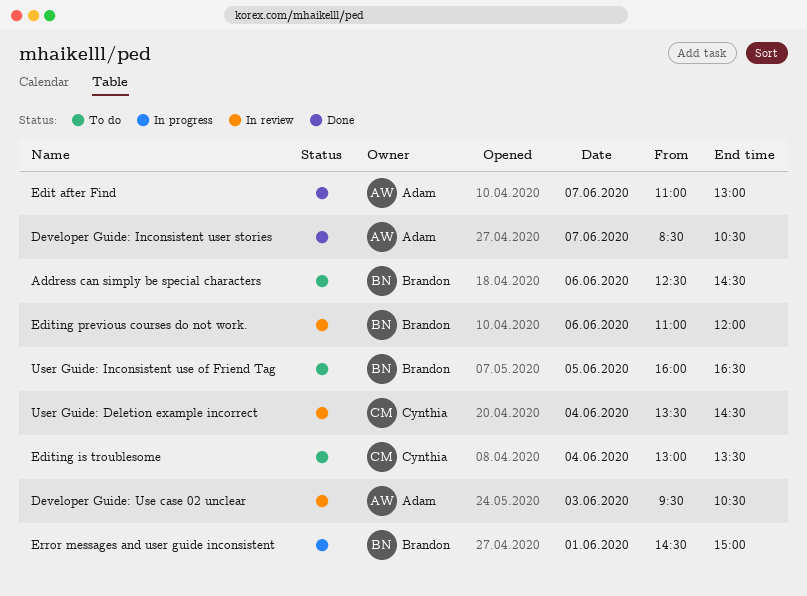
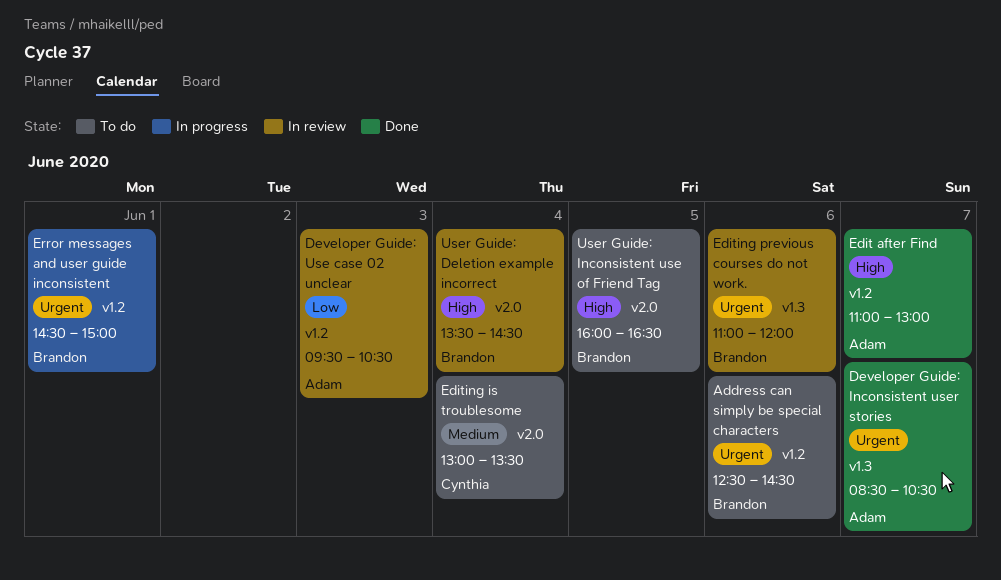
User Guide: Deletion example incorrect, owner: Cynthia -> Brandon

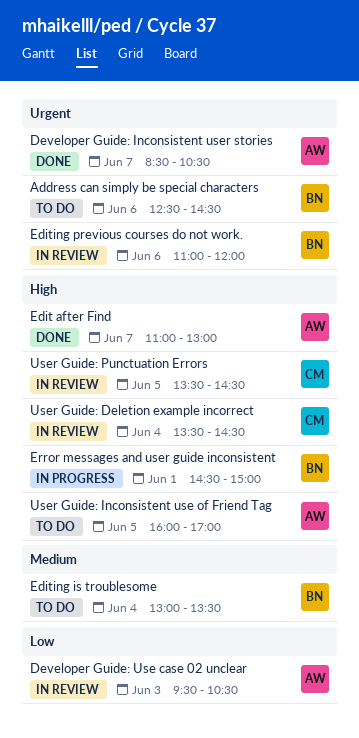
Editing is troublesome, owner: Cynthia -> Brandon
Error messages and user guide inconsistent, priority: Urgent -> High
User Guide: Deletion example incorrect, owner: Brandon -> Cynthia
User Guide: Inconsistent use of Friend Tag, owner: Brandon -> Adam
User Guide: Inconsistent use of Friend Tag, ends: 16:30 -> 17:00
User Guide: Punctuation Errors: none -> present

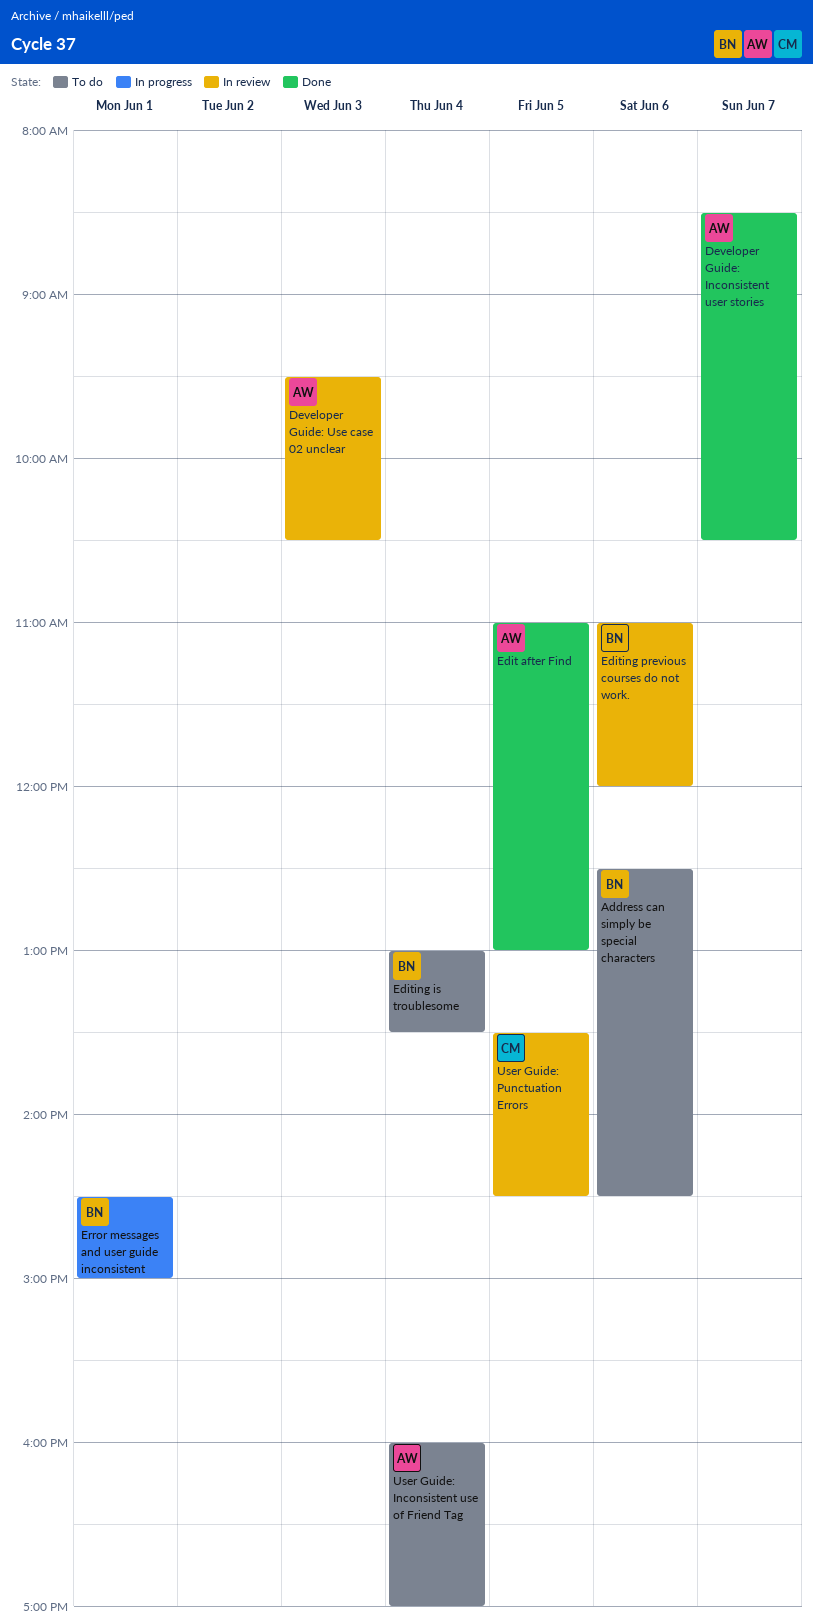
Edit after Find, day: Jun 7 -> Jun 5
User Guide: Deletion example incorrect: present -> none
User Guide: Inconsistent use of Friend Tag, day: Jun 5 -> Jun 4

